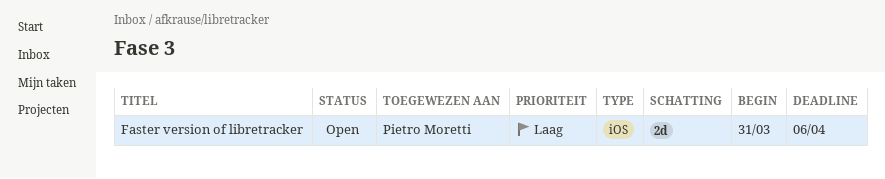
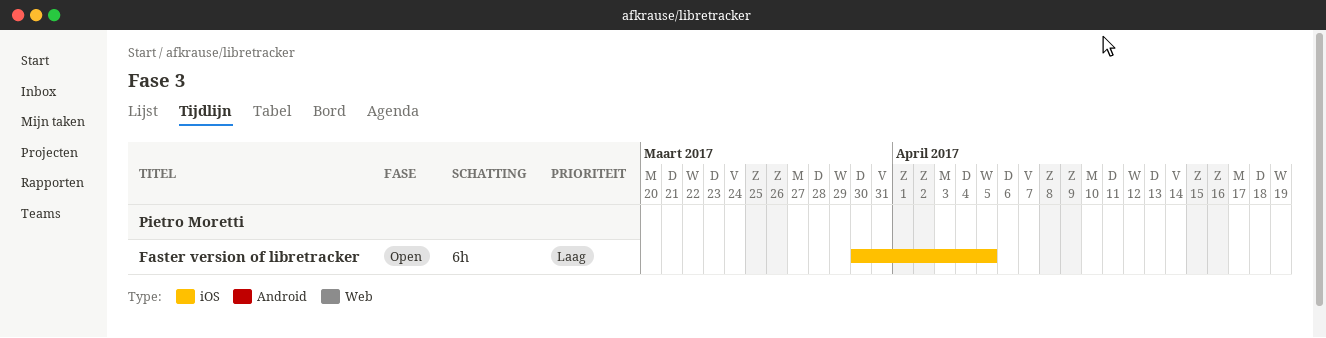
Faster version of libretracker, estimate: 2d -> 6h
Faster version of libretracker, start: Mar 31 -> Mar 30
Faster version of libretracker, due: Apr 6 -> Apr 5

